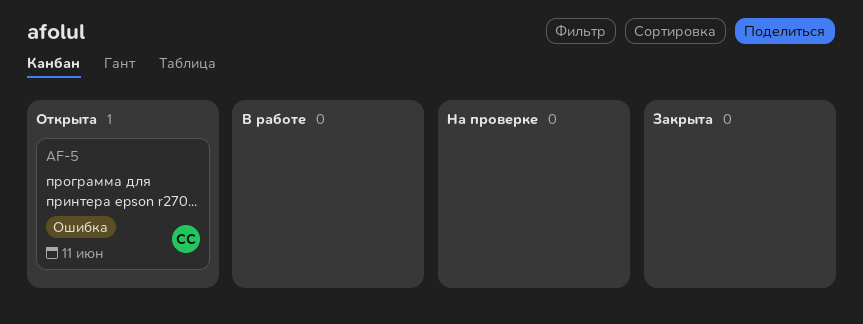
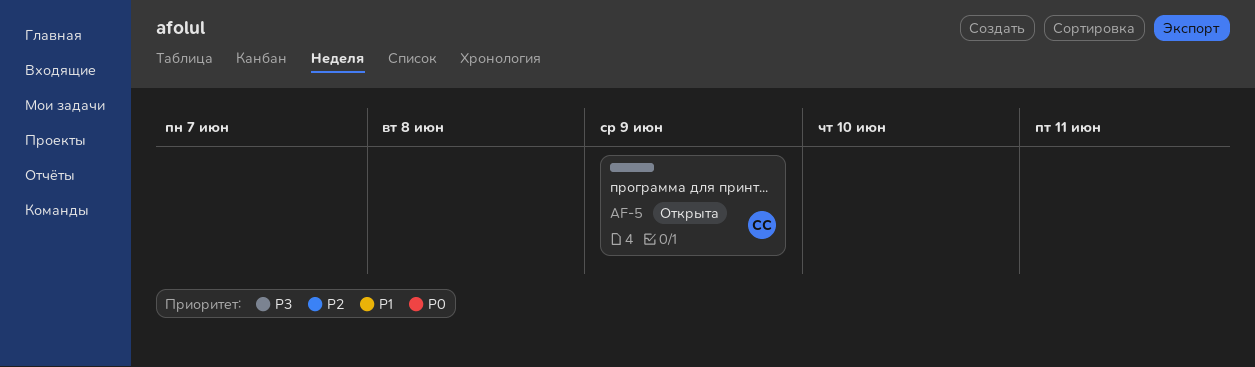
AF-5, due: Jun 11 -> Jun 9

